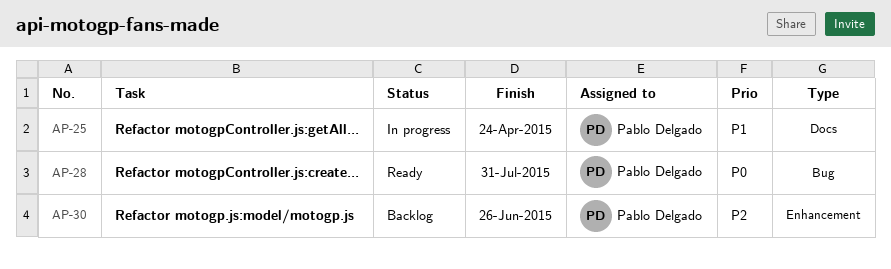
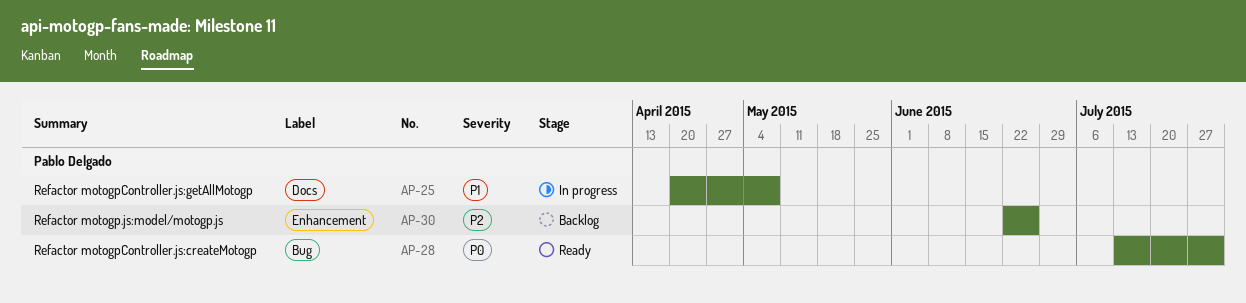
AP-25, due: Apr 24 -> May 8

